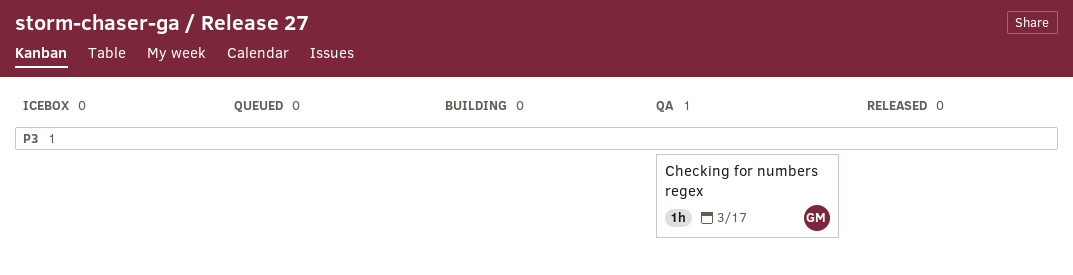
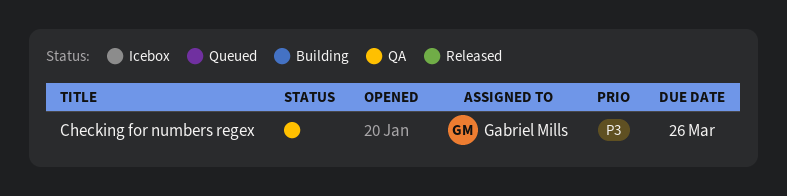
Checking for numbers regex, due: Mar 17 -> Mar 26

